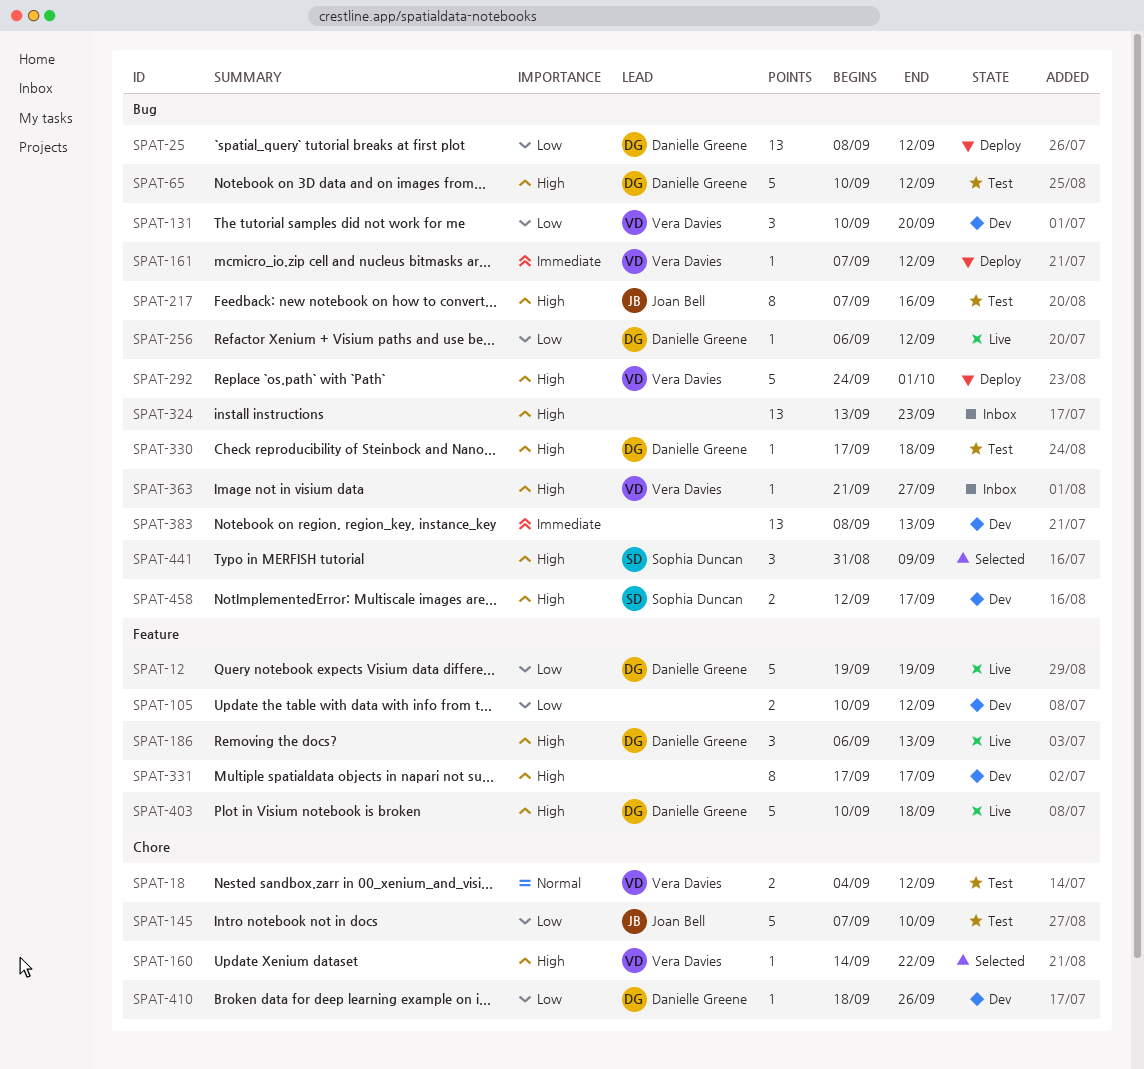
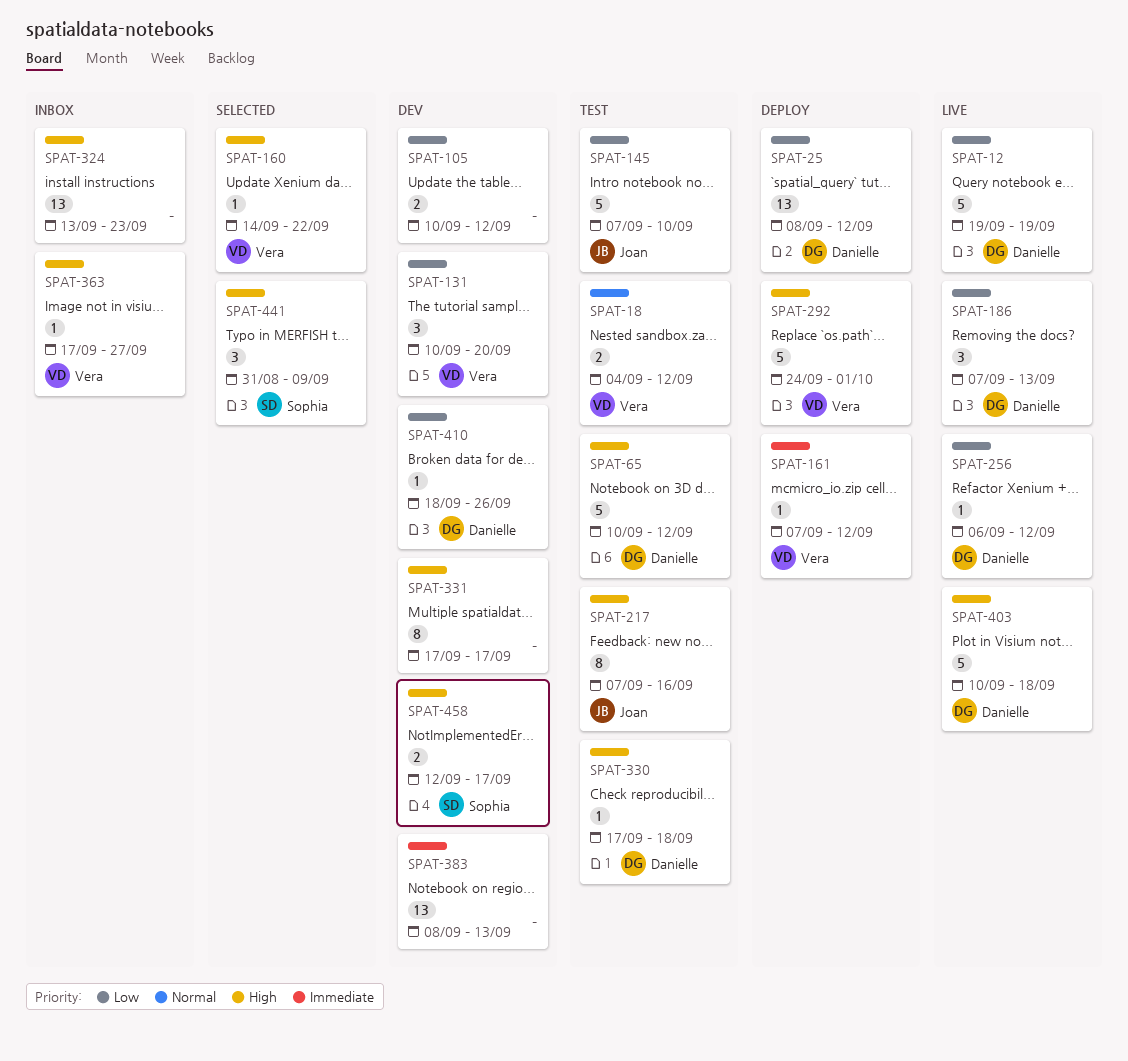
SPAT-186, priority: High -> Low
SPAT-186, start: Sep 6 -> Sep 7
SPAT-363, start: Sep 21 -> Sep 17

